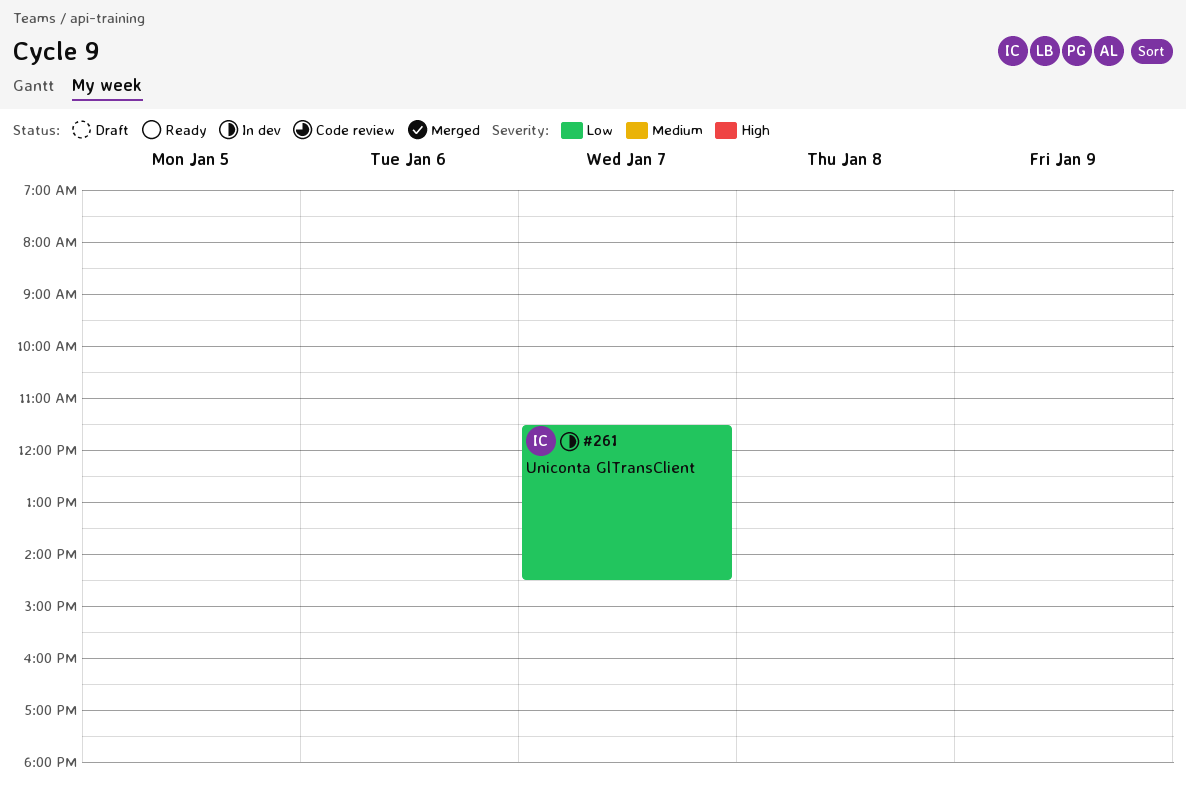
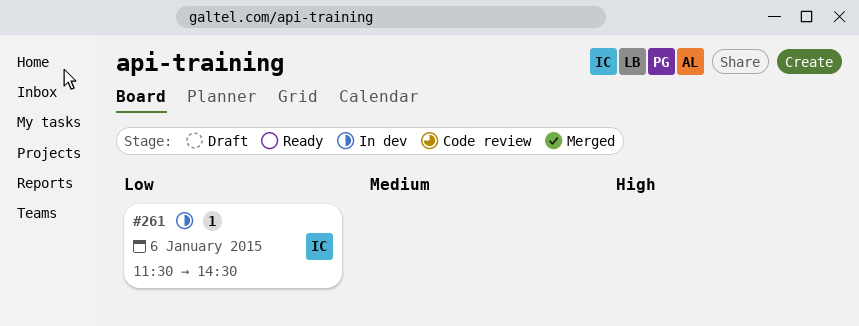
#261, day: Jan 7 -> Jan 6

